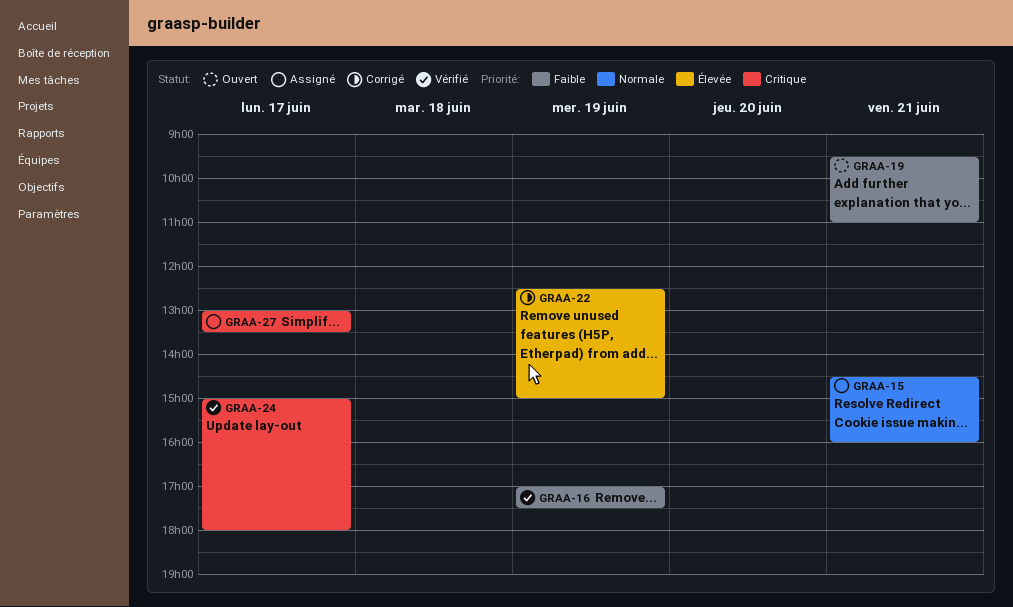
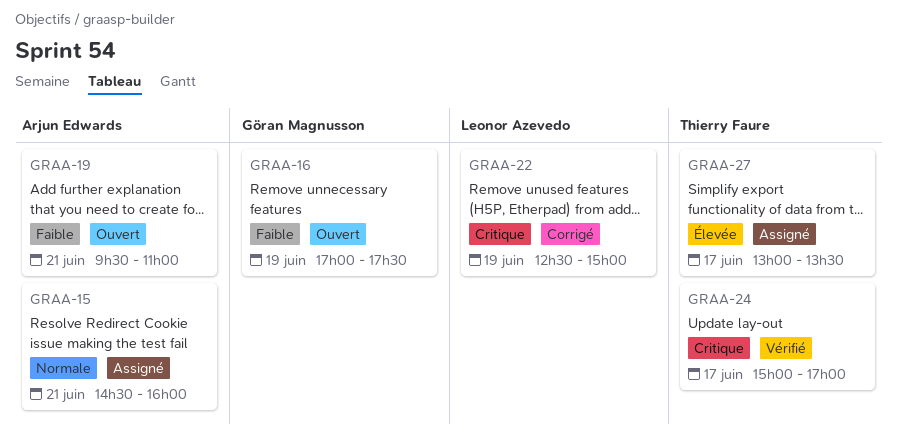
GRAA-16, status: Vérifié -> Ouvert
GRAA-22, priority: Élevée -> Critique
GRAA-24, ends: 18:00 -> 17:00
GRAA-27, priority: Critique -> Élevée

